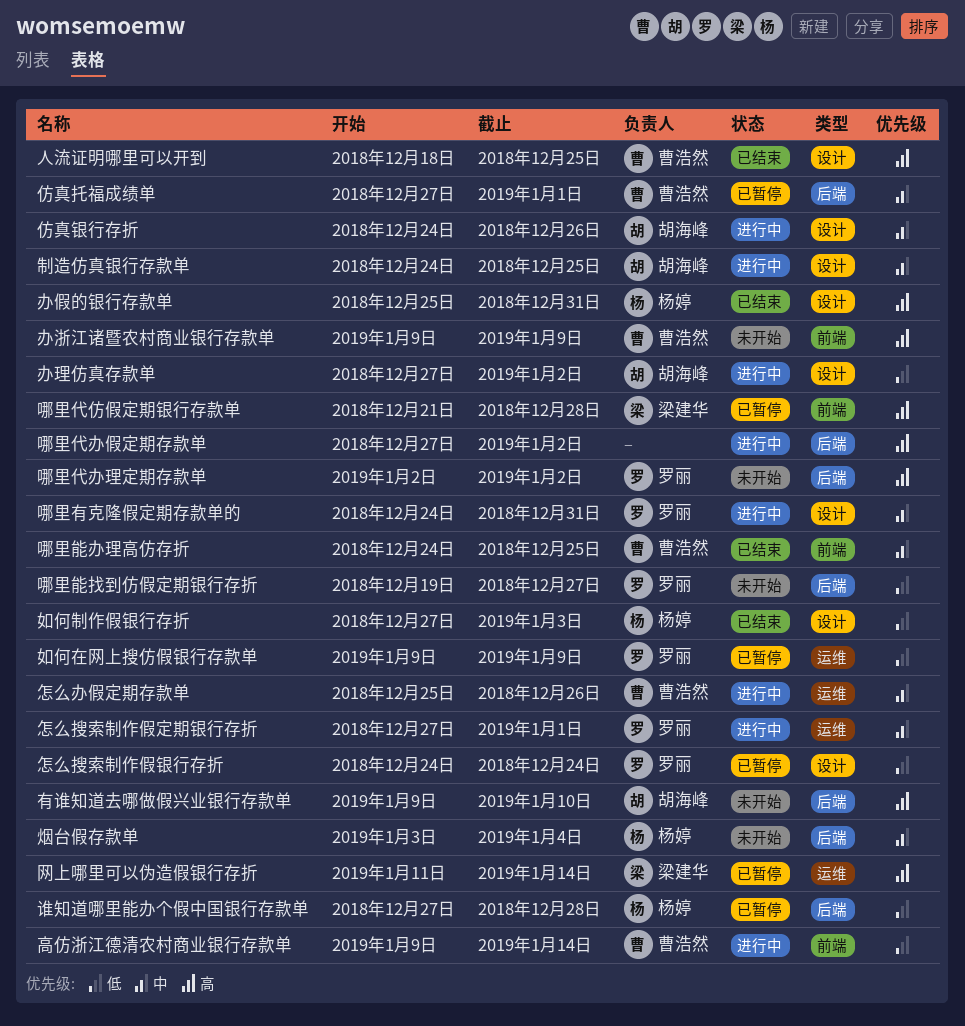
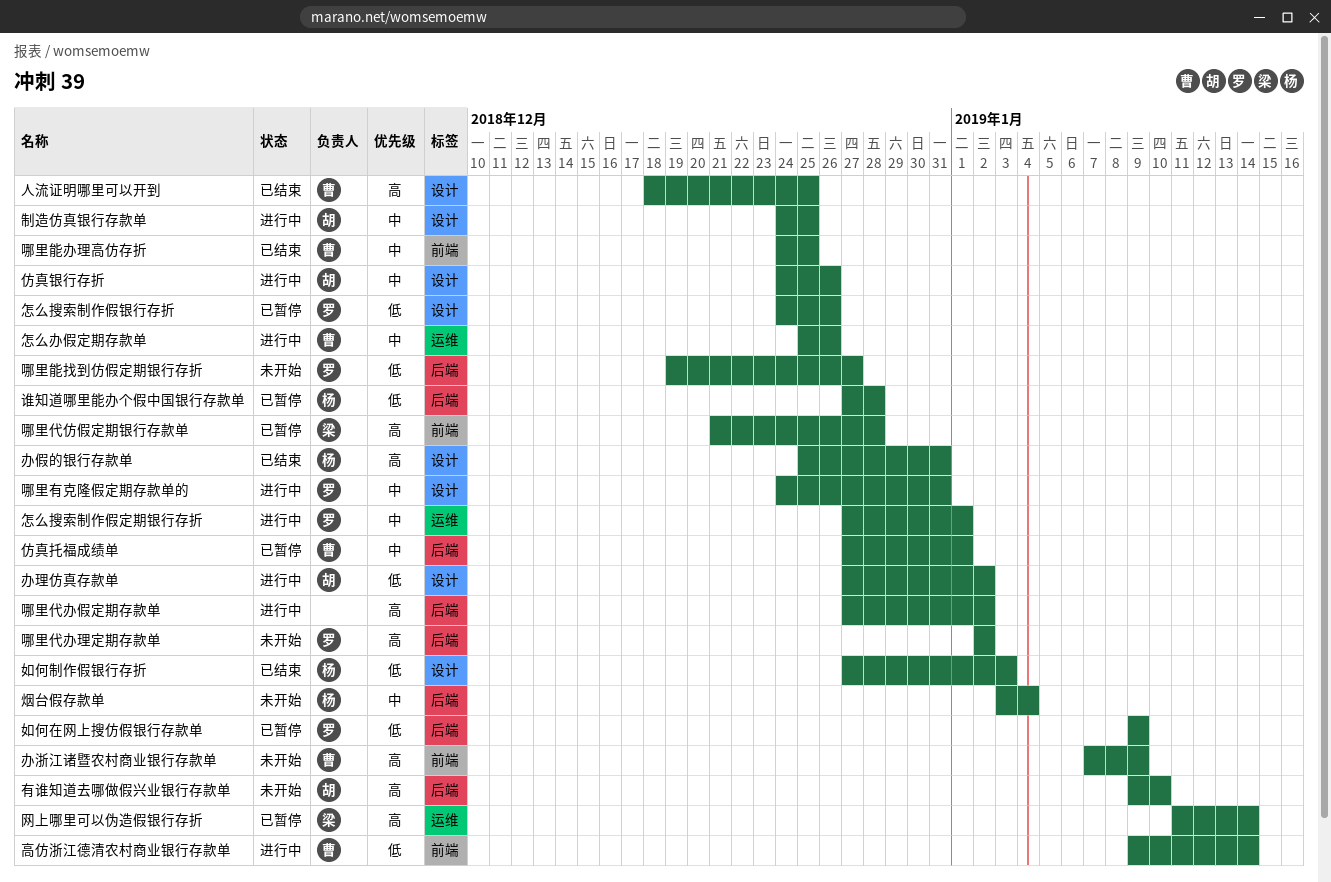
办浙江诸暨农村商业银行存款单, start: Jan 9 -> Jan 7
如何在网上搜仿假银行存款单, label: 运维 -> 后端
怎么搜索制作假银行存折, due: Dec 24 -> Dec 26

